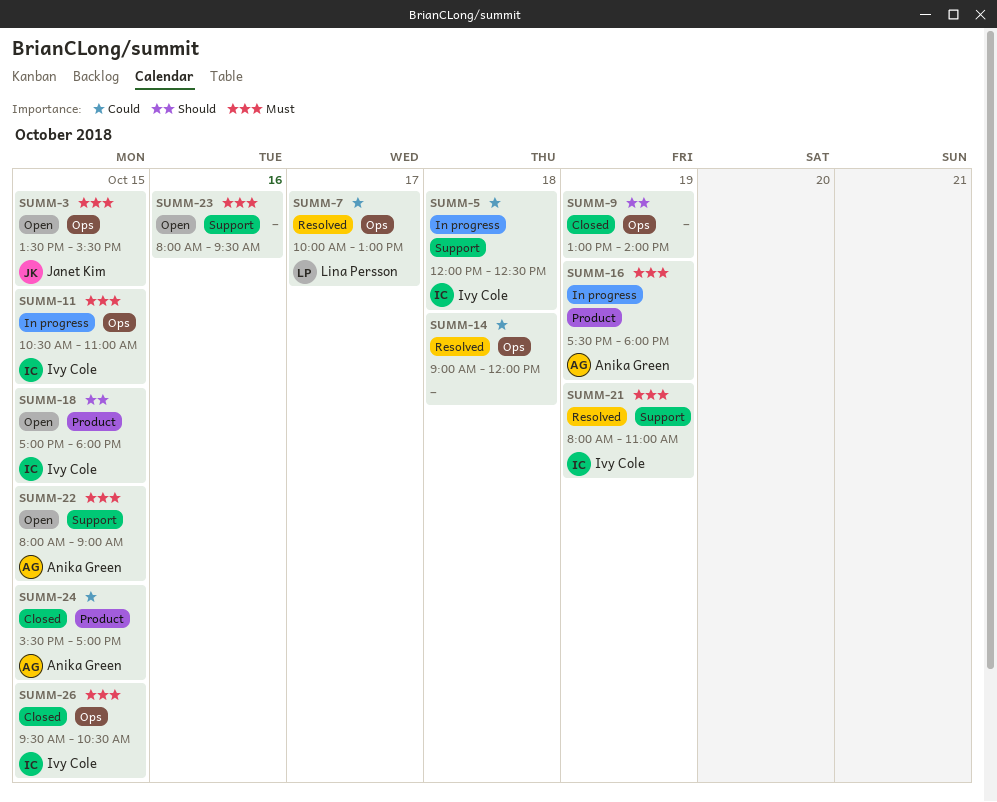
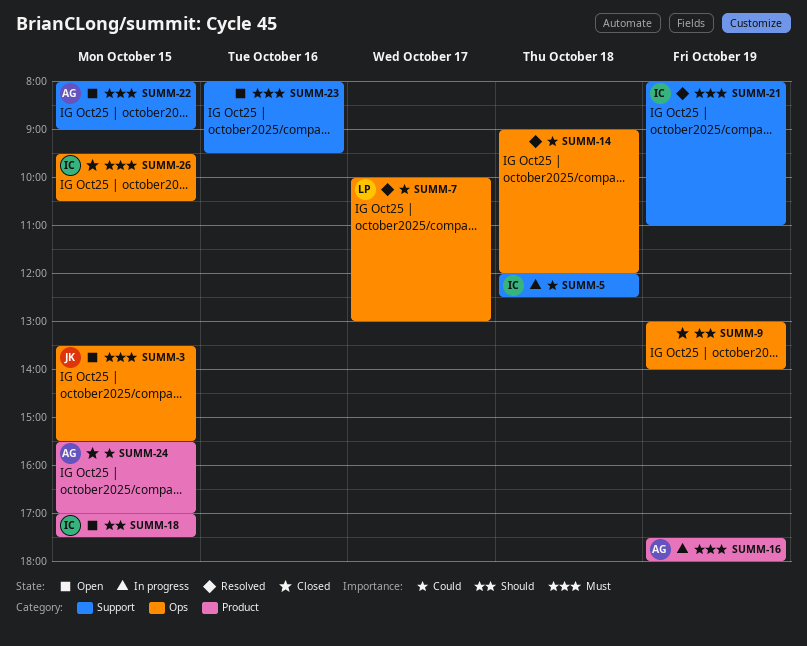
SUMM-11: present -> none
SUMM-18, ends: 18:00 -> 17:30

